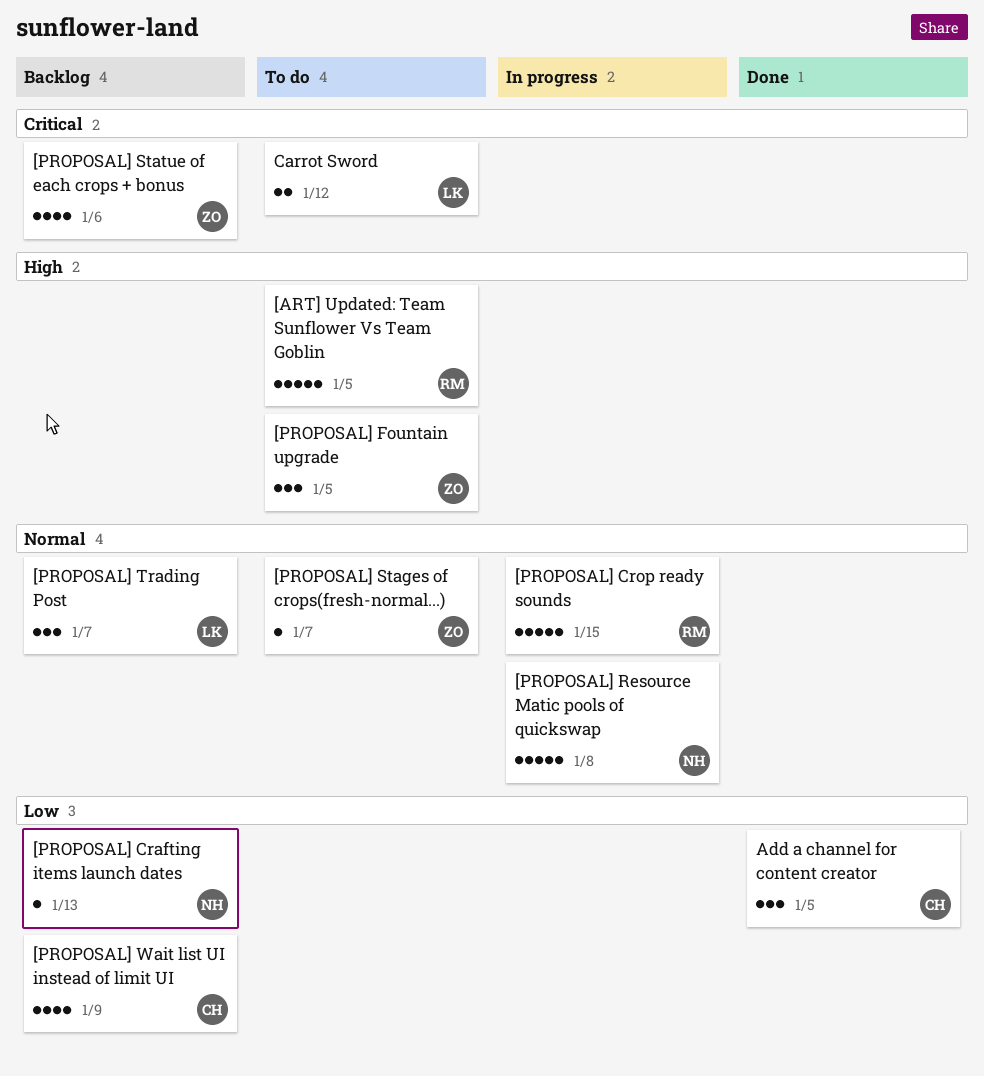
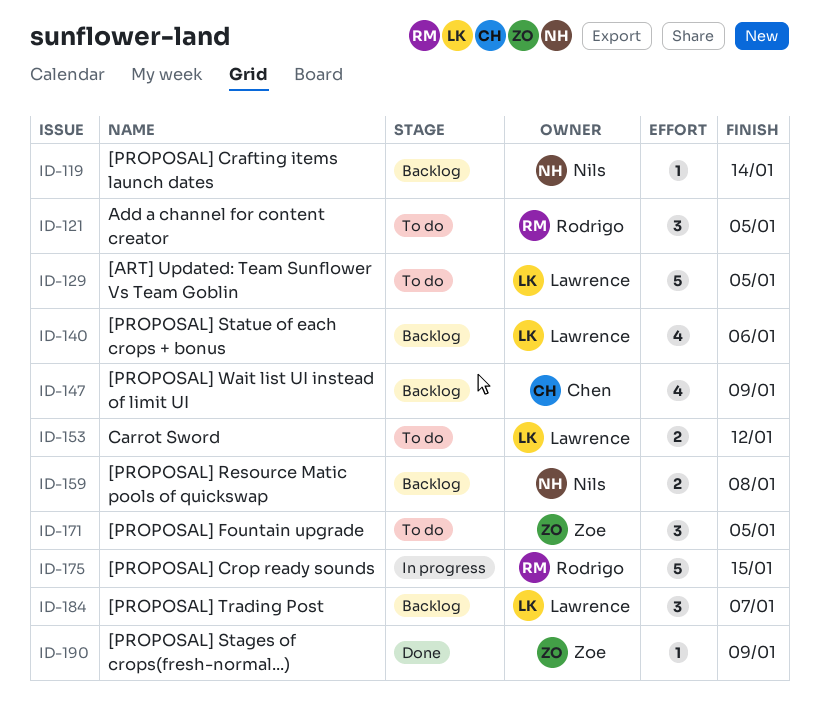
[ART] Updated: Team Sunflower Vs Team Goblin, owner: Rodrigo -> Lawrence
[PROPOSAL] Crafting items launch dates, due: Jan 13 -> Jan 14
[PROPOSAL] Resource Matic pools of quickswap, status: In progress -> Backlog
[PROPOSAL] Resource Matic pools of quickswap, estimate: 5 -> 2
[PROPOSAL] Stages of crops(fresh-normal...), status: To do -> Done
[PROPOSAL] Stages of crops(fresh-normal...), due: Jan 7 -> Jan 9
[PROPOSAL] Statue of each crops + bonus, owner: Zoe -> Lawrence
Add a channel for content creator, status: Done -> To do
Add a channel for content creator, owner: Chen -> Rodrigo

